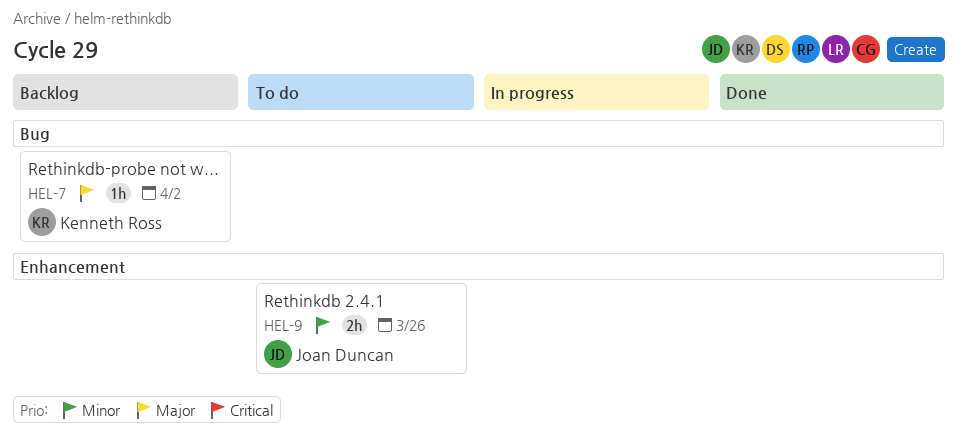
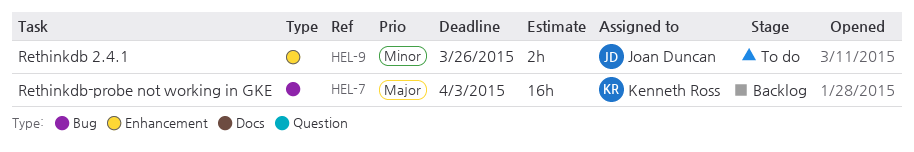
HEL-7, estimate: 1h -> 16h
HEL-7, due: Apr 2 -> Apr 3

